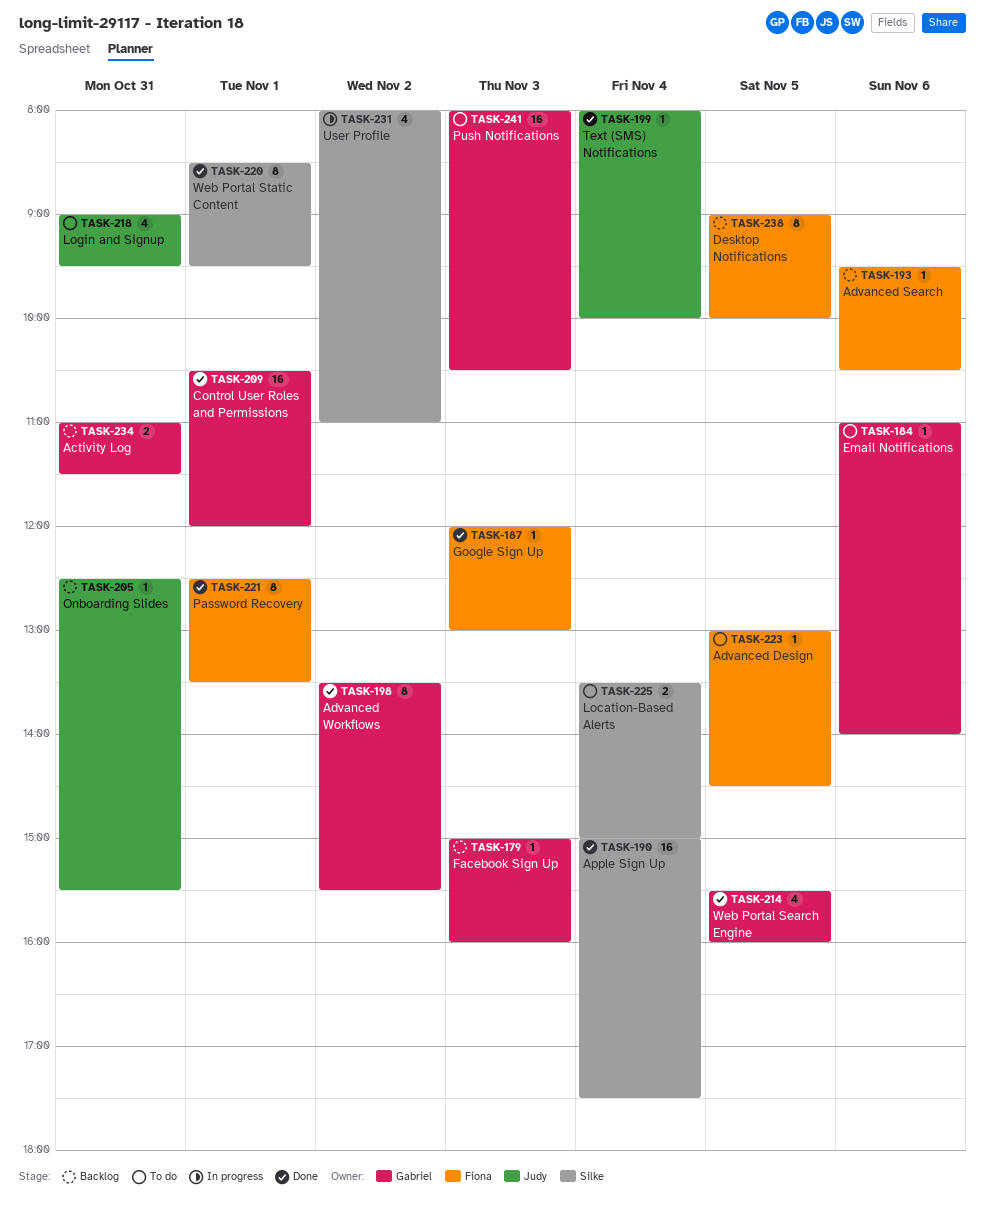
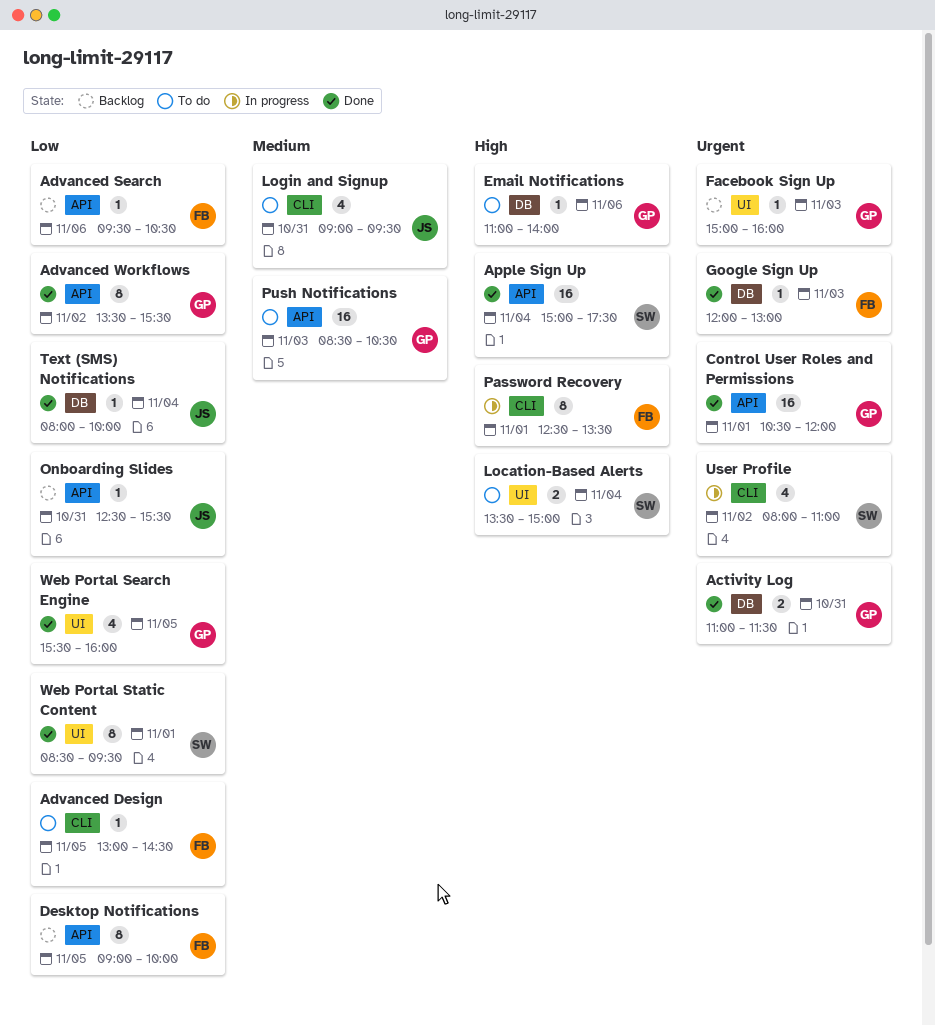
Activity Log, status: Backlog -> Done
Password Recovery, status: Done -> In progress
Push Notifications, begins: 08:00 -> 08:30

